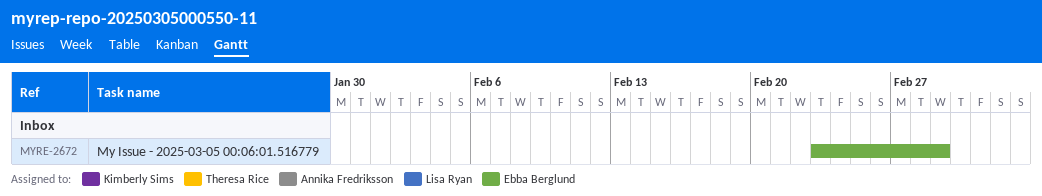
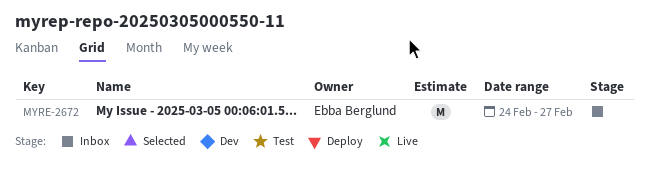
MYRE-2672, start: Feb 23 -> Feb 24
MYRE-2672, due: Mar 1 -> Feb 27

